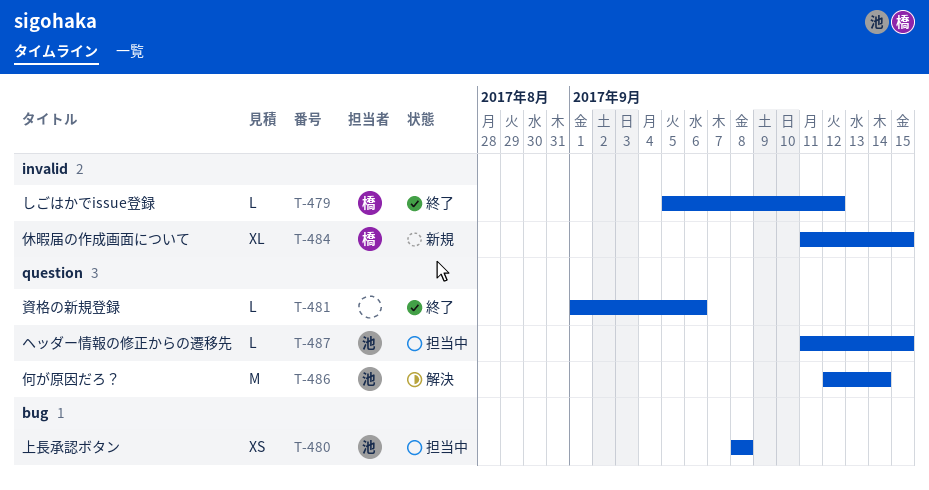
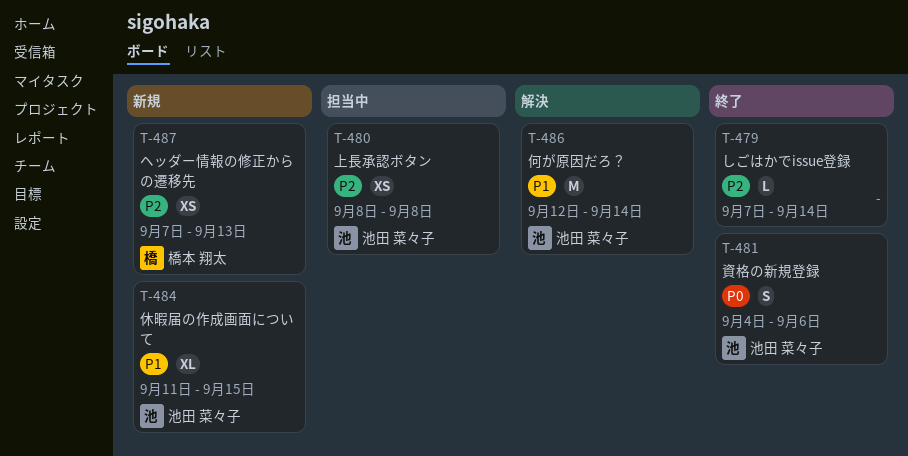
T-479, owner: 橋本 翔太 -> none
T-479, start: Sep 5 -> Sep 7
T-479, due: Sep 12 -> Sep 14
T-481, owner: none -> 池田 菜々子
T-481, estimate: L -> S
T-481, start: Sep 1 -> Sep 4
T-484, owner: 橋本 翔太 -> 池田 菜々子
T-487, status: 担当中 -> 新規
T-487, owner: 池田 菜々子 -> 橋本 翔太
T-487, estimate: L -> XS
T-487, start: Sep 11 -> Sep 7
T-487, due: Sep 15 -> Sep 13

